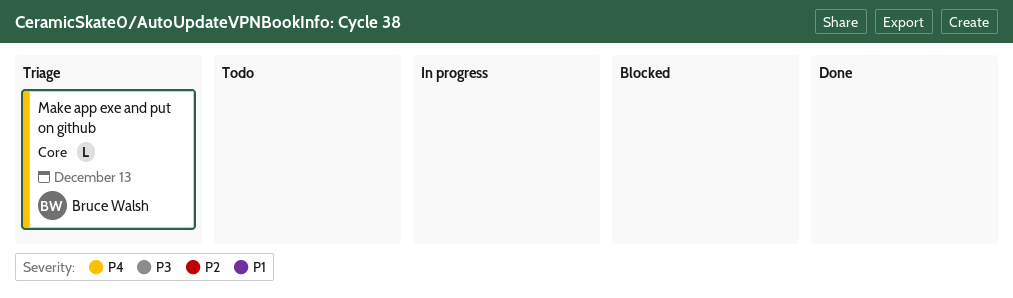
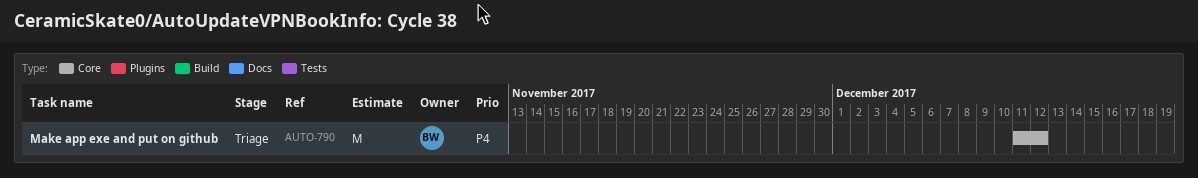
Make app exe and put on github, estimate: L -> M
Make app exe and put on github, due: Dec 13 -> Dec 12

